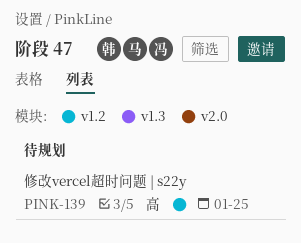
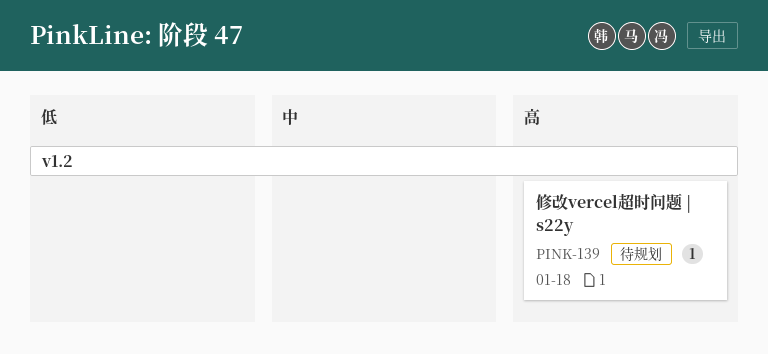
PINK-139, due: Jan 25 -> Jan 18

